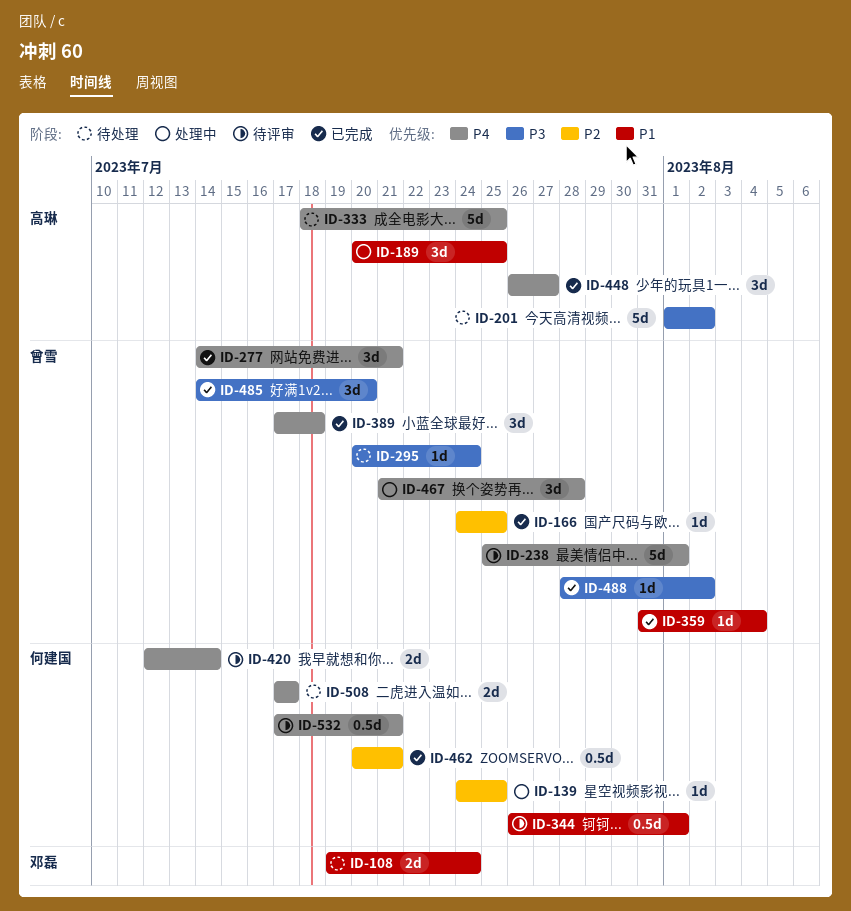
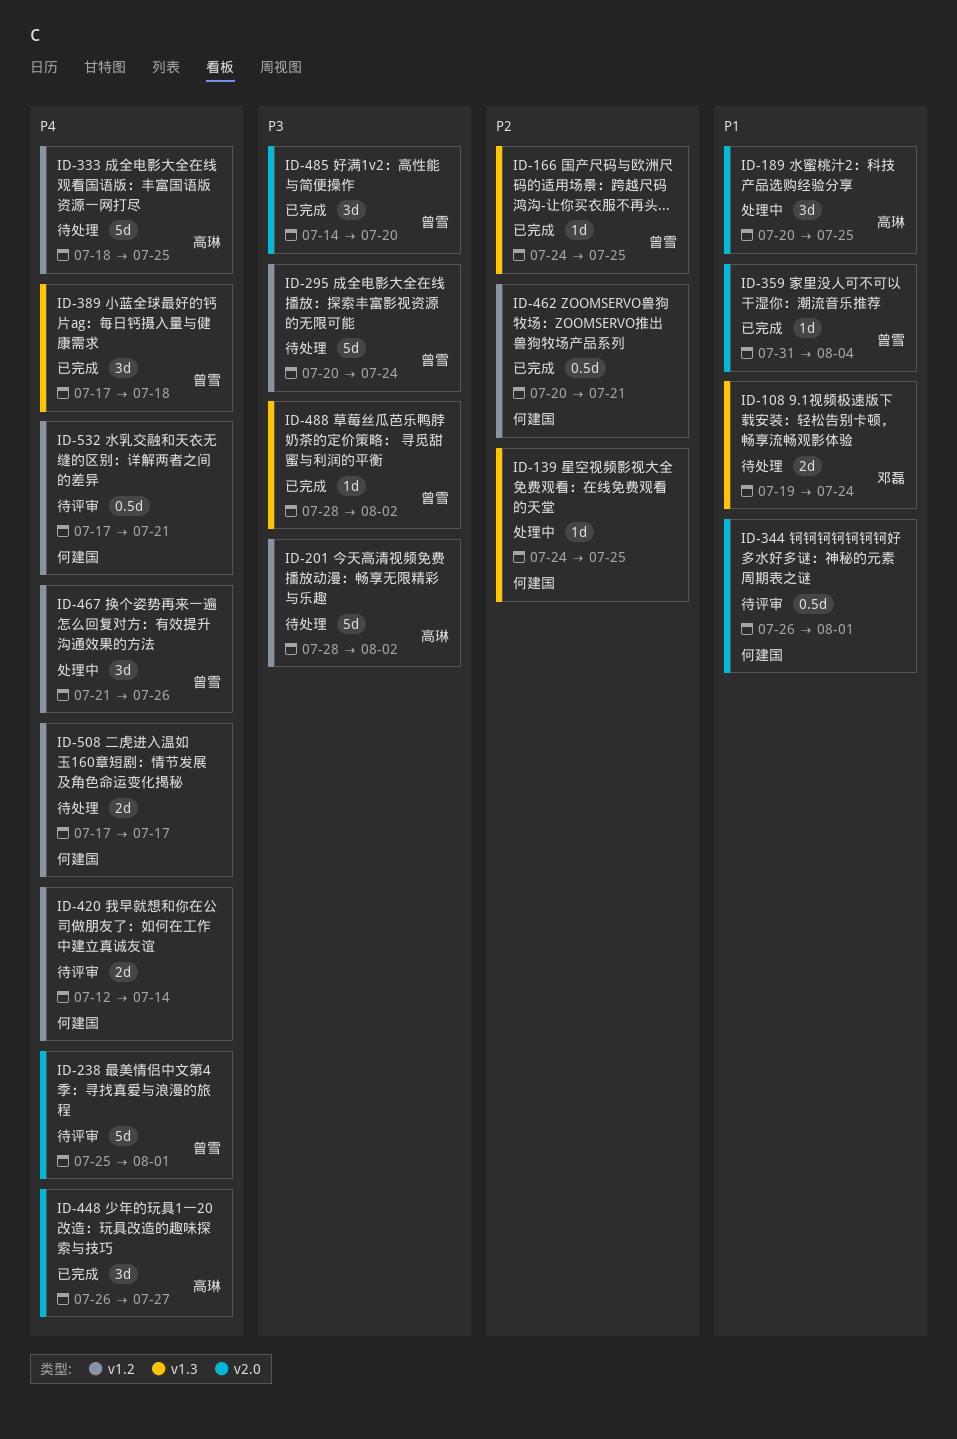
ID-201, start: Aug 1 -> Jul 28
ID-277: present -> none
ID-295, estimate: 1d -> 5d
ID-467, due: Jul 28 -> Jul 26

